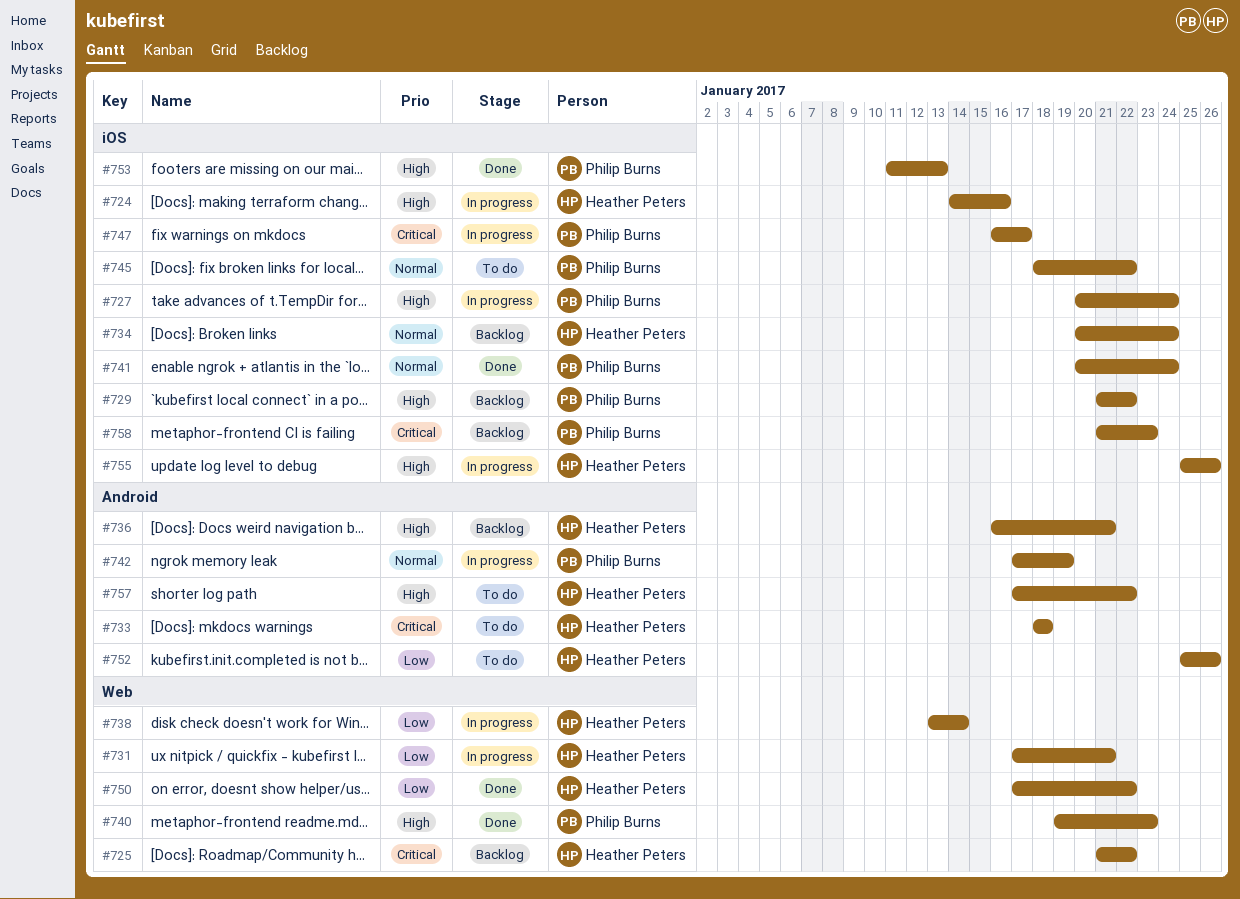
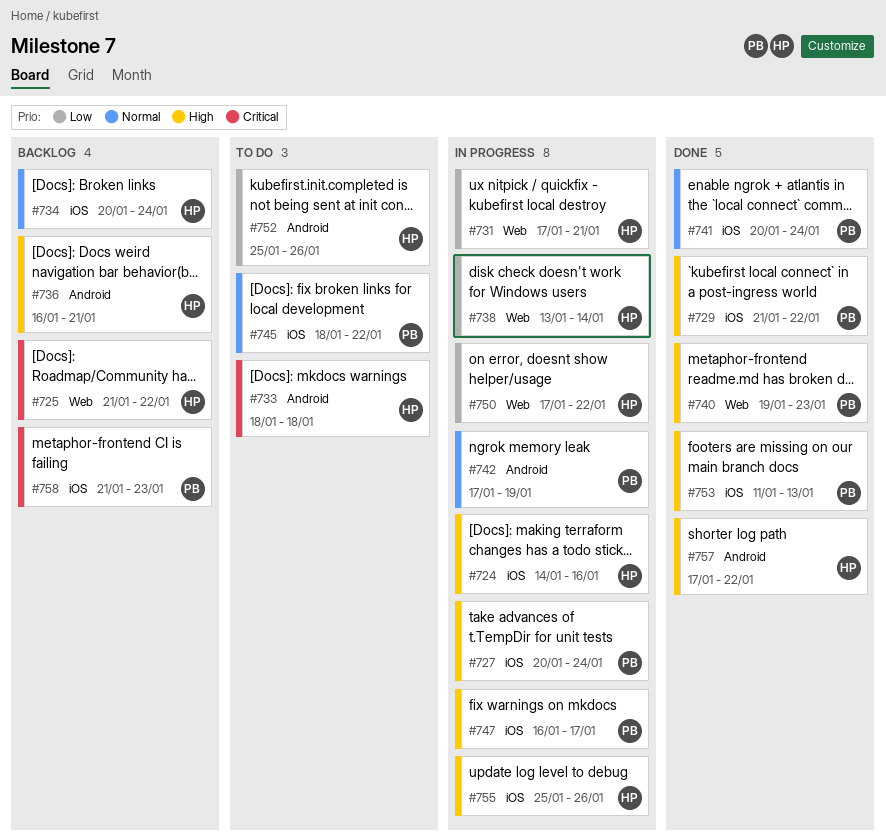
#729, status: Backlog -> Done
#747, priority: Critical -> High
#750, status: Done -> In progress
#757, status: To do -> Done

